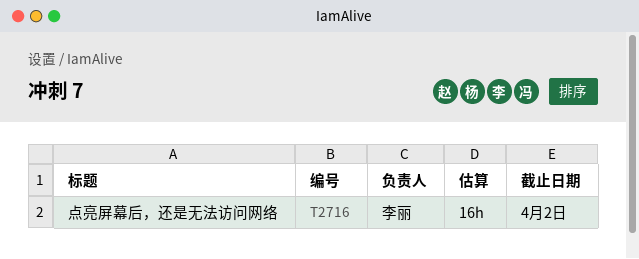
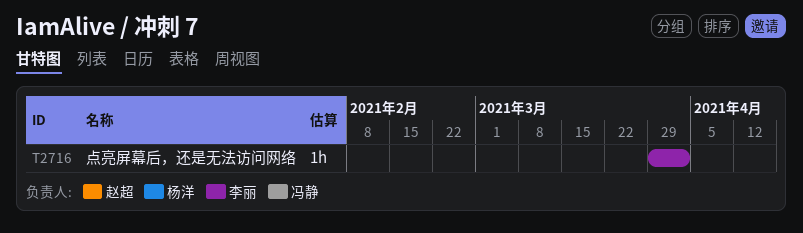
T2716, estimate: 16h -> 1h

